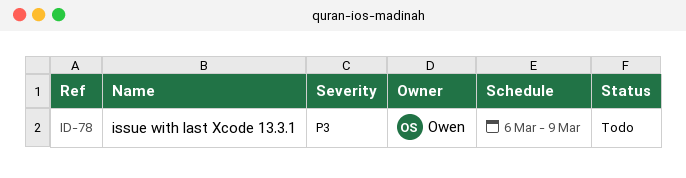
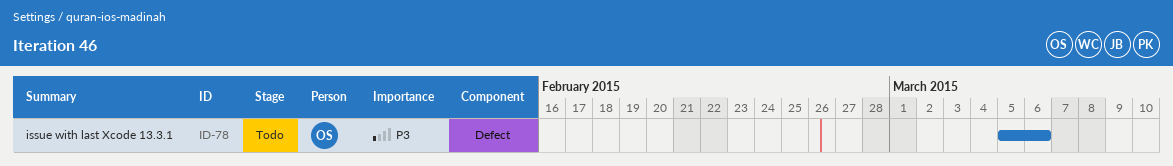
ID-78, start: Mar 6 -> Mar 5
ID-78, due: Mar 9 -> Mar 6

